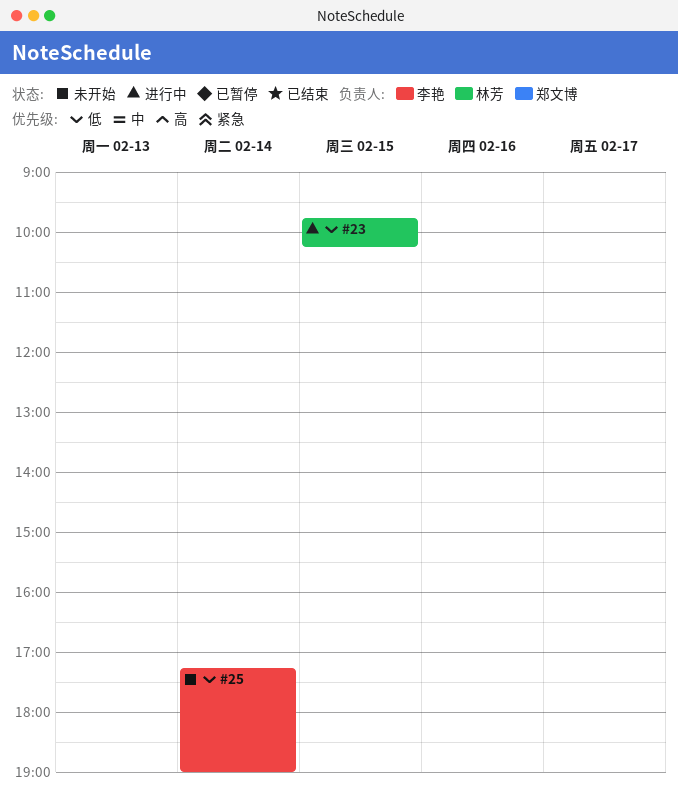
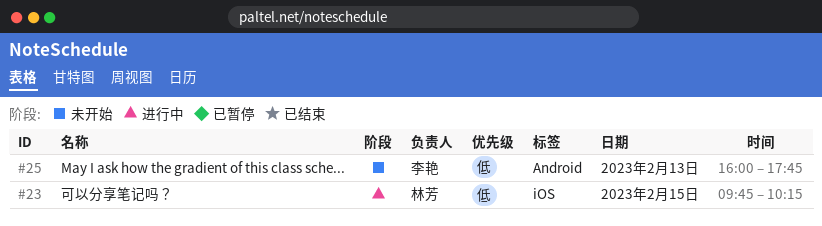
#25, day: Feb 14 -> Feb 13
#25, begins: 17:15 -> 16:00
#25, ends: 19:00 -> 17:45

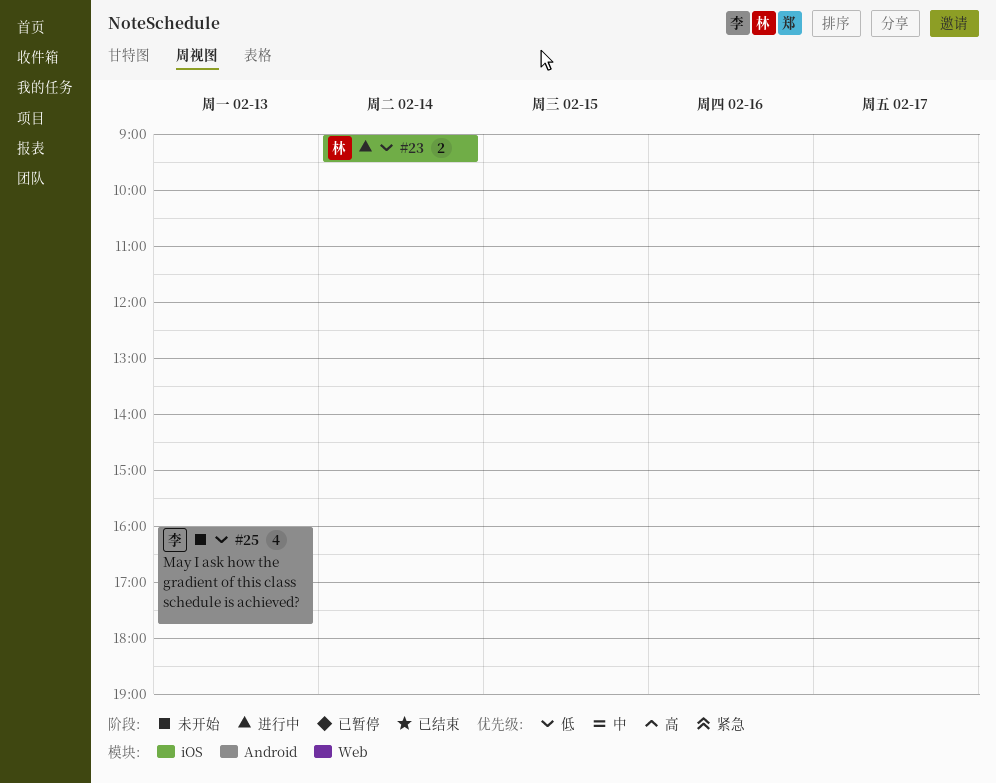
#23, day: Feb 15 -> Feb 14
#23, begins: 09:45 -> 09:00
#23, ends: 10:15 -> 09:30

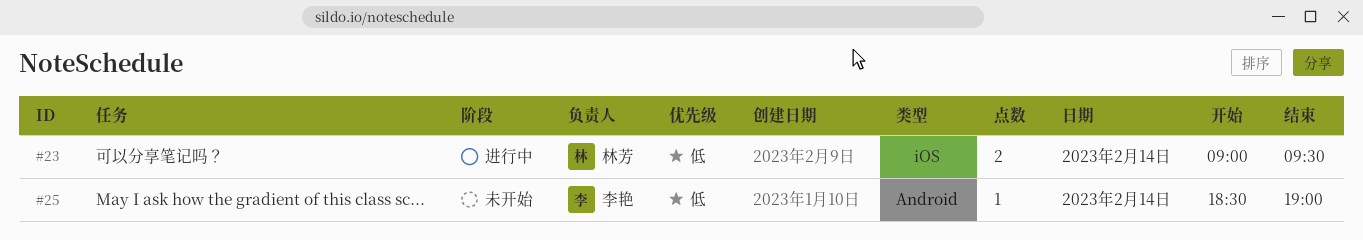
#25, estimate: 4 -> 1
#25, day: Feb 13 -> Feb 14
#25, begins: 16:00 -> 18:30
#25, ends: 17:45 -> 19:00

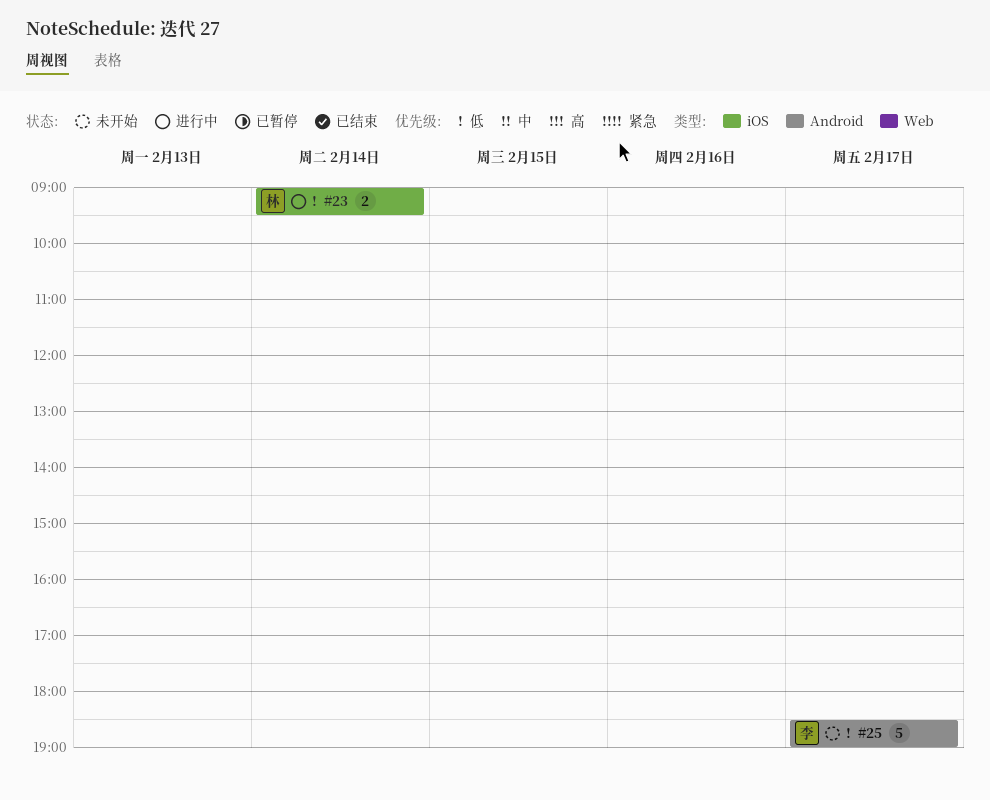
#25, estimate: 1 -> 5
#25, day: Feb 14 -> Feb 17

